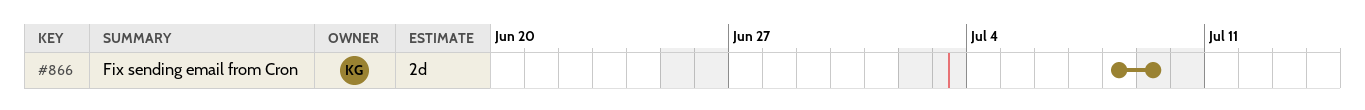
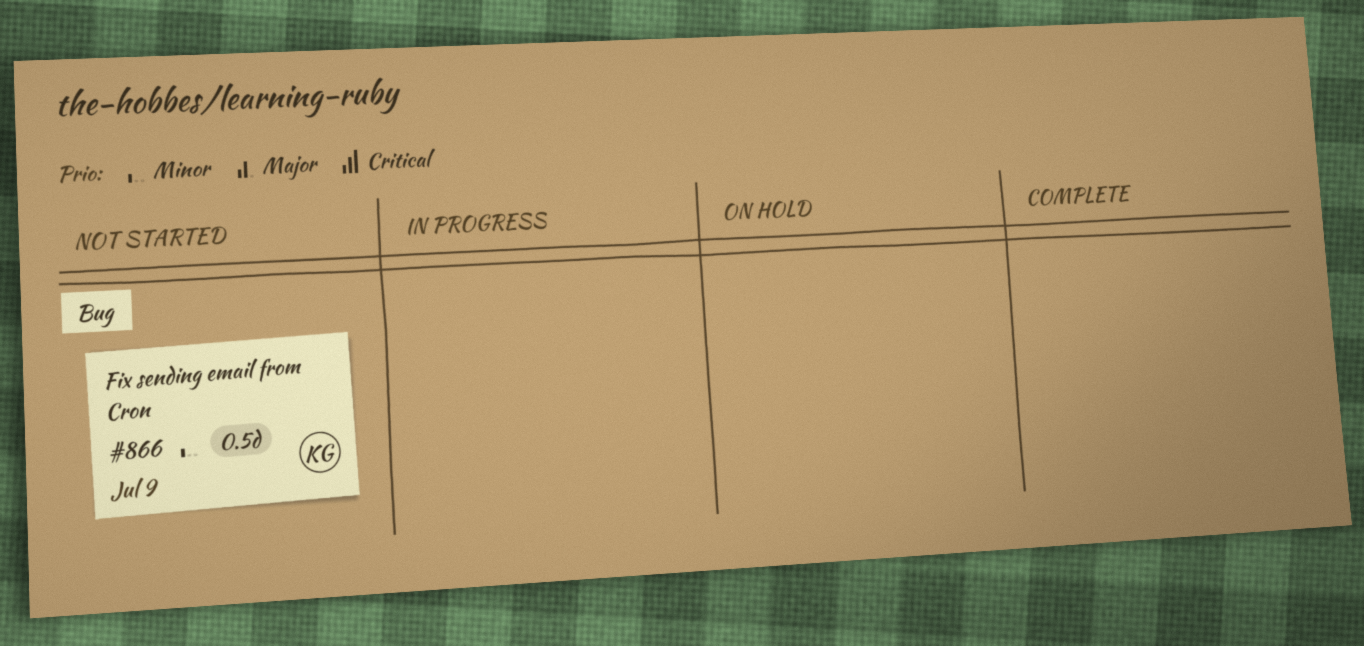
#866, estimate: 2d -> 0.5d

